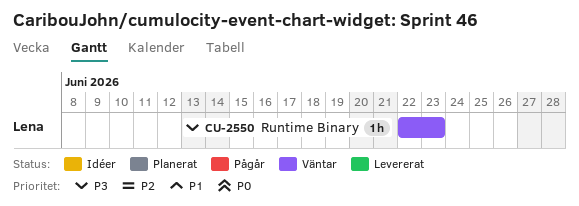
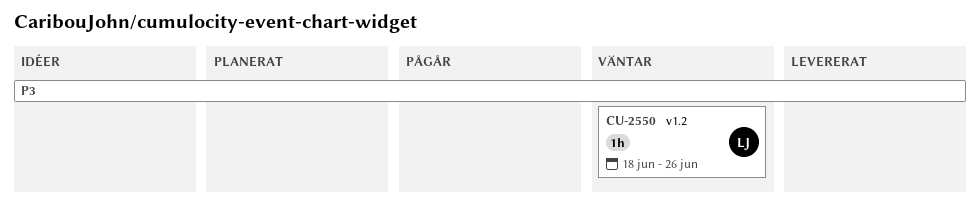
CU-2550, start: Jun 22 -> Jun 18
CU-2550, due: Jun 23 -> Jun 26

